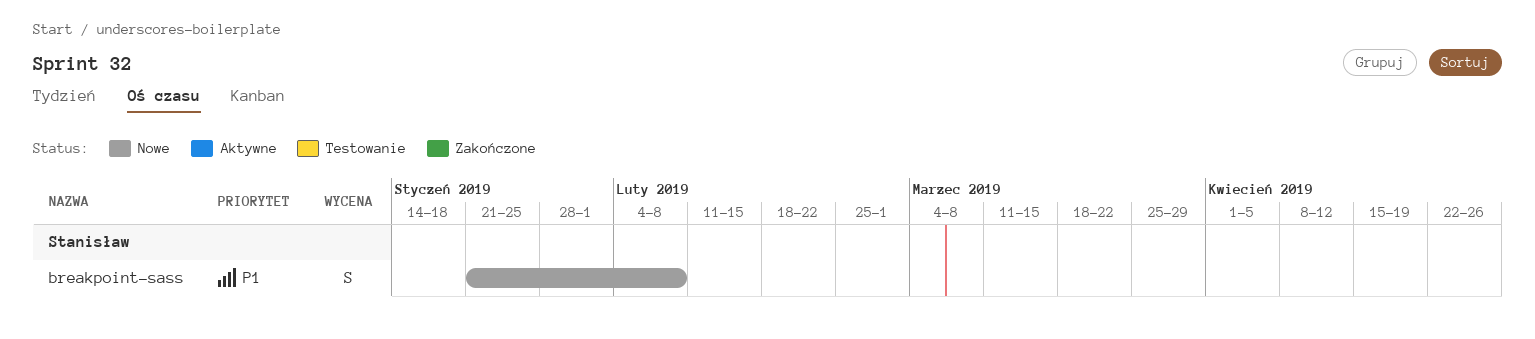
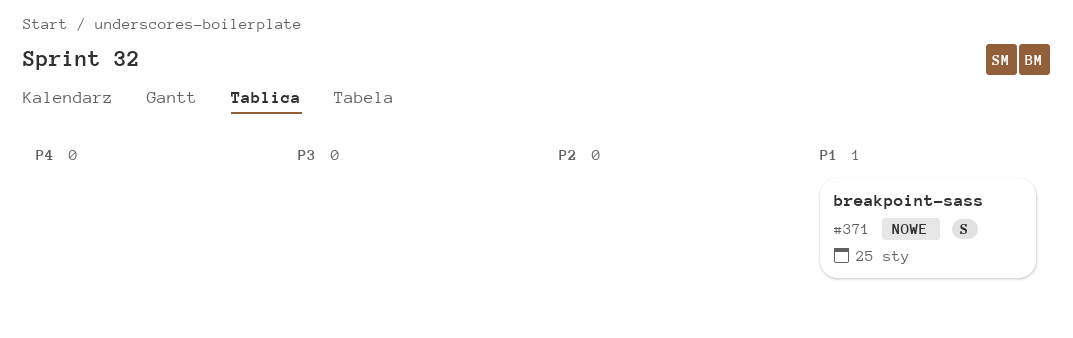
breakpoint-sass, due: Feb 8 -> Jan 25

